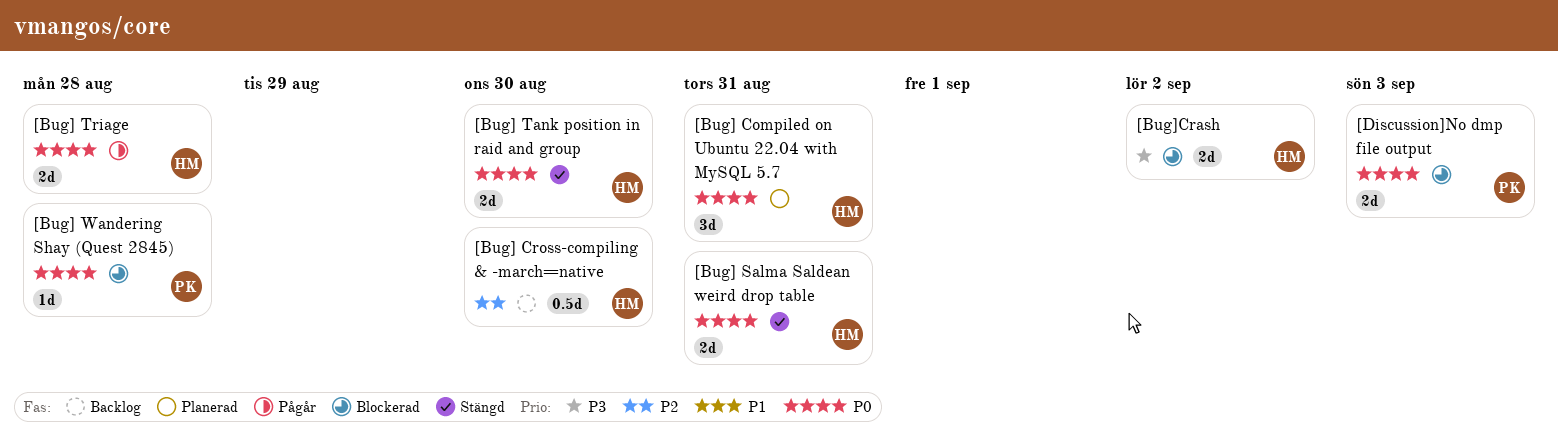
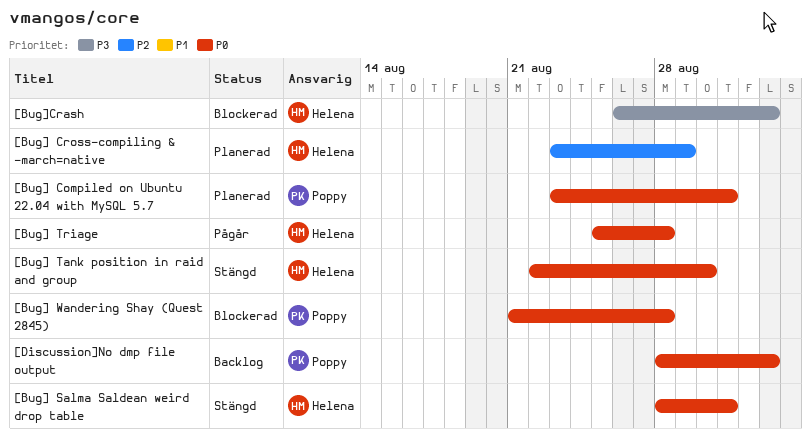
[Bug] Compiled on Ubuntu 22.04 with MySQL 5.7, owner: Helena -> Poppy
[Bug] Cross-compiling & -march=native, status: Backlog -> Planerad
[Bug] Cross-compiling & -march=native, due: Aug 30 -> Aug 29
[Discussion]No dmp file output, status: Blockerad -> Backlog
[Discussion]No dmp file output, due: Sep 3 -> Sep 2

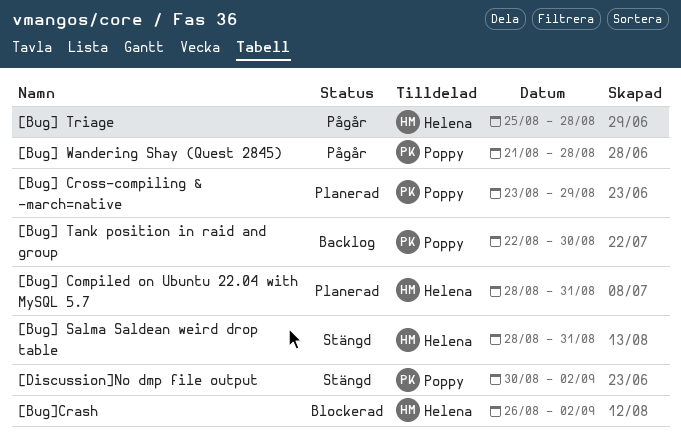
[Bug] Compiled on Ubuntu 22.04 with MySQL 5.7, owner: Poppy -> Helena
[Bug] Compiled on Ubuntu 22.04 with MySQL 5.7, start: Aug 23 -> Aug 28
[Bug] Cross-compiling & -march=native, owner: Helena -> Poppy
[Bug] Tank position in raid and group, status: Stängd -> Backlog
[Bug] Tank position in raid and group, owner: Helena -> Poppy
[Bug] Wandering Shay (Quest 2845), status: Blockerad -> Pågår
[Discussion]No dmp file output, status: Backlog -> Stängd
[Discussion]No dmp file output, start: Aug 28 -> Aug 30

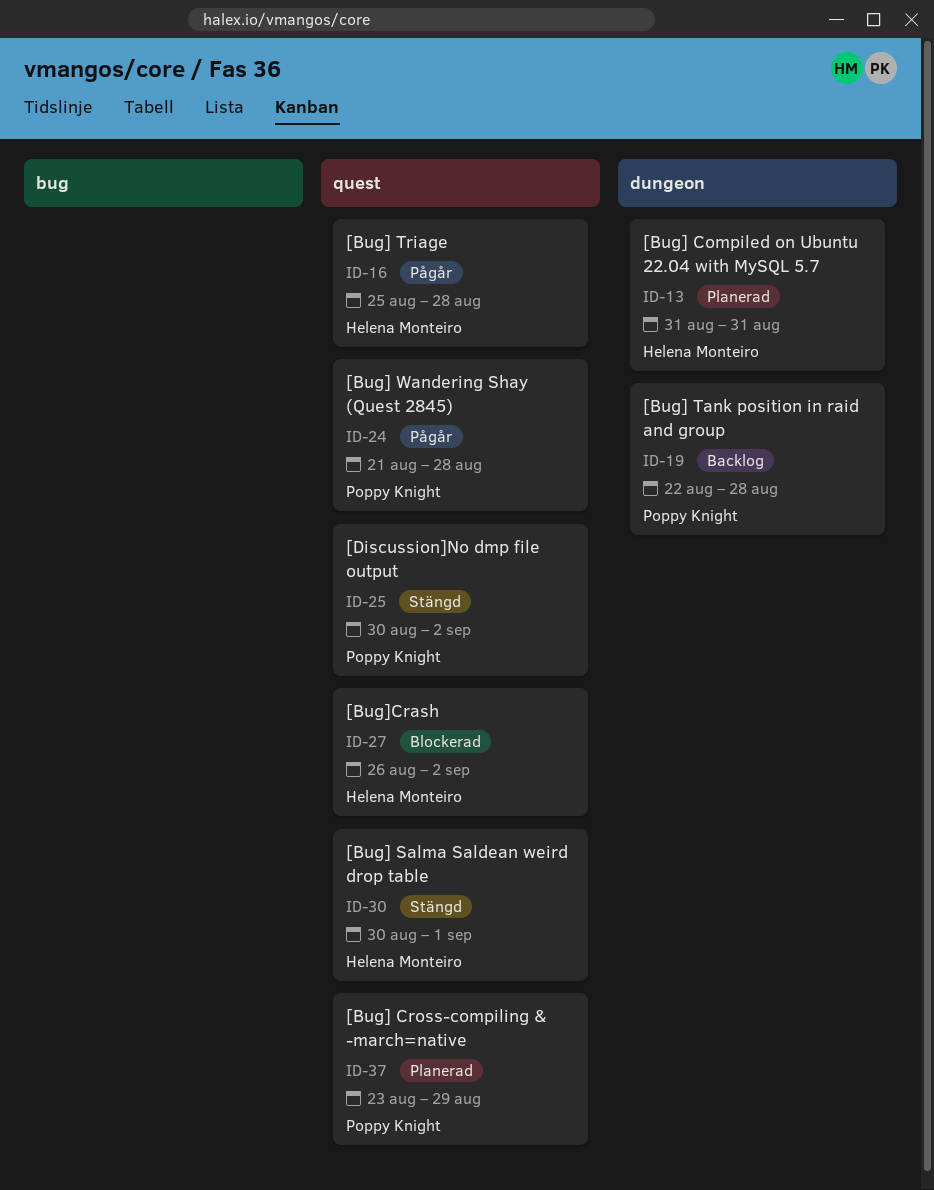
[Bug] Compiled on Ubuntu 22.04 with MySQL 5.7, start: Aug 28 -> Aug 31
[Bug] Salma Saldean weird drop table, start: Aug 28 -> Aug 30
[Bug] Salma Saldean weird drop table, due: Aug 31 -> Sep 1
[Bug] Tank position in raid and group, due: Aug 30 -> Aug 28

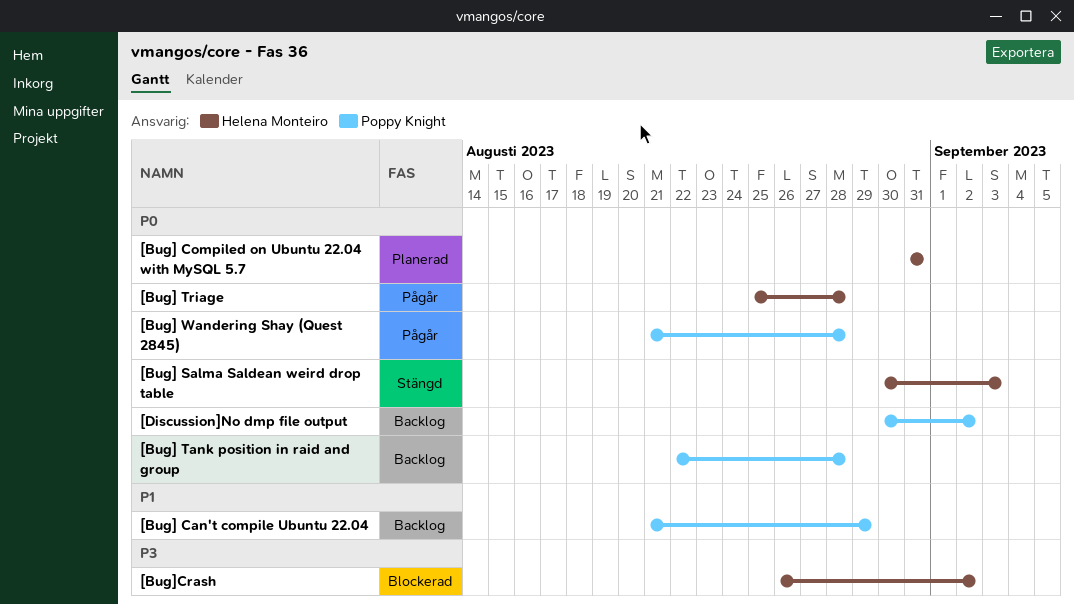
[Bug] Can't compile Ubuntu 22.04: none -> present
[Bug] Cross-compiling & -march=native: present -> none
[Bug] Salma Saldean weird drop table, due: Sep 1 -> Sep 3
[Discussion]No dmp file output, status: Stängd -> Backlog

